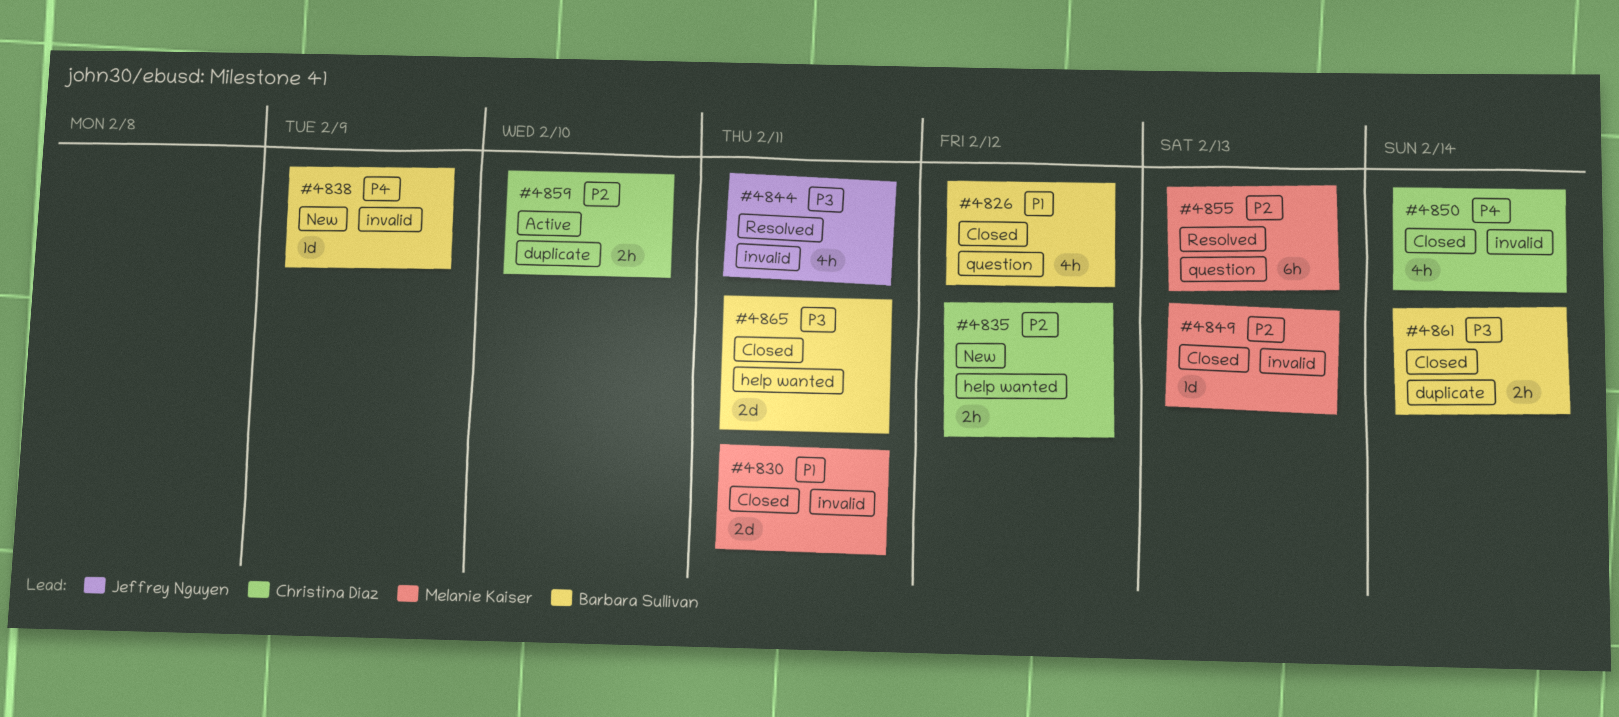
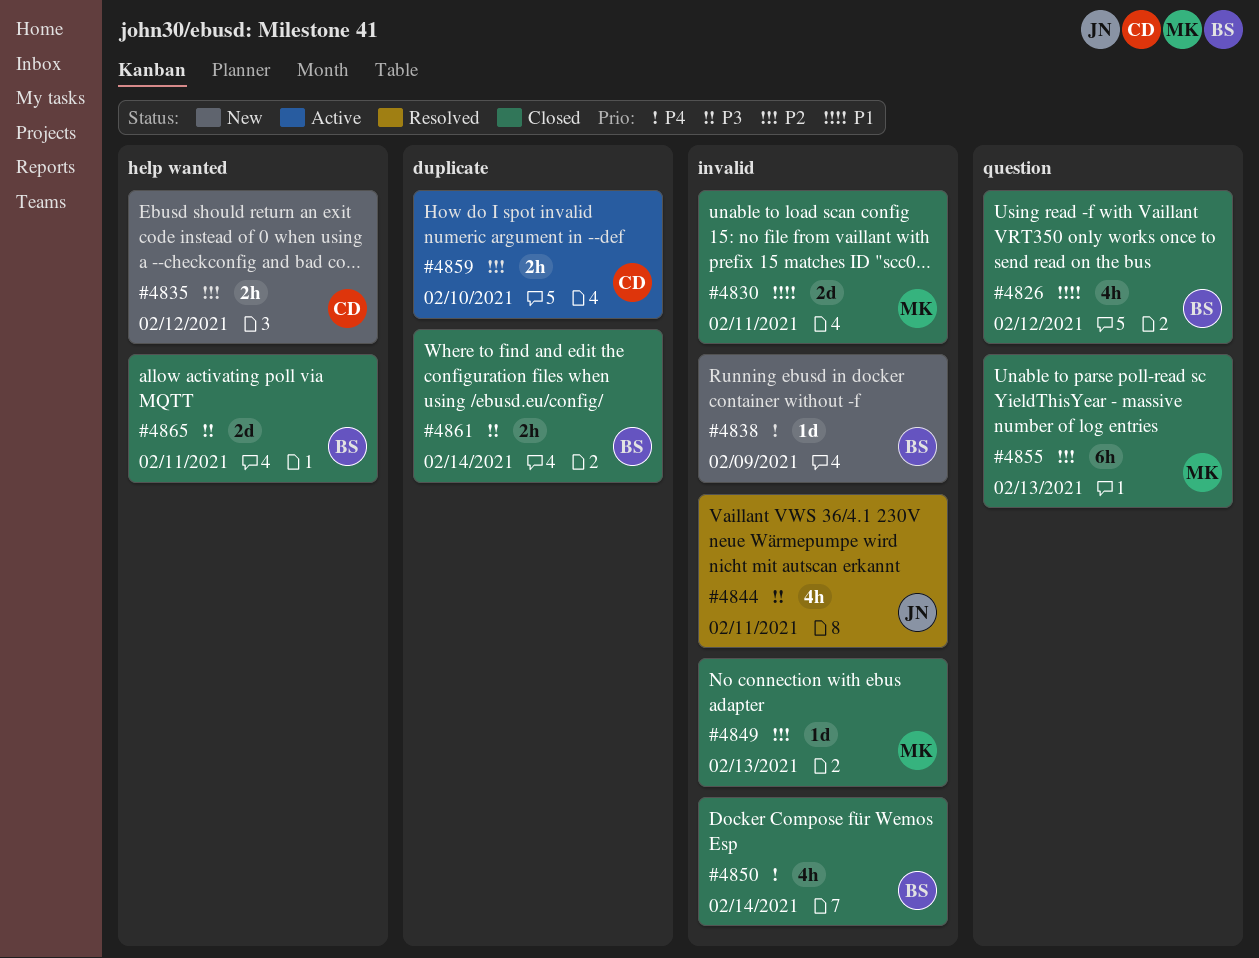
#4850, owner: Christina Diaz -> Barbara Sullivan
#4855, status: Resolved -> Closed

